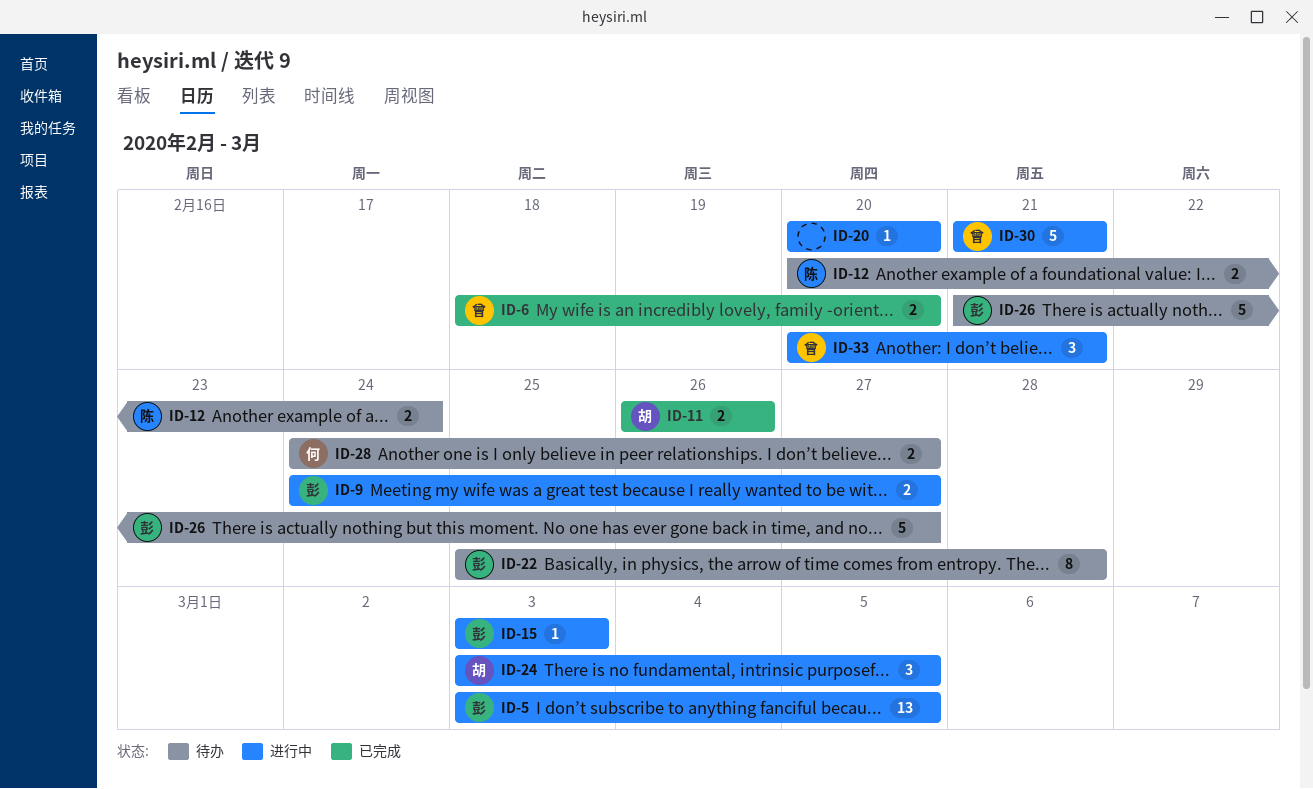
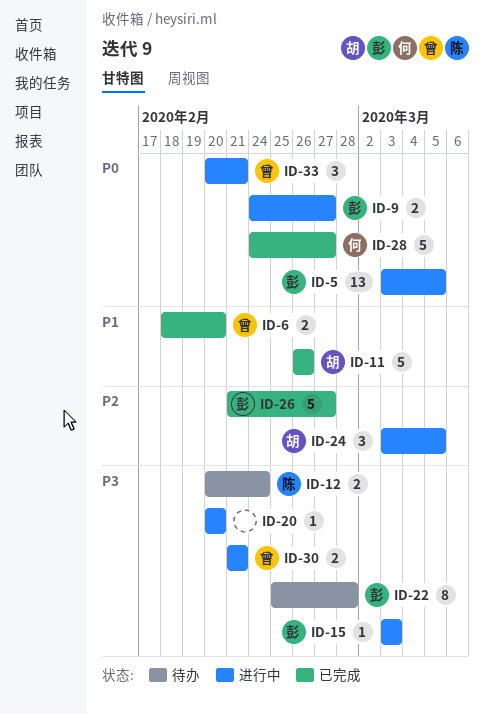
ID-11, estimate: 2 -> 5
ID-26, status: 待办 -> 已完成
ID-28, status: 待办 -> 已完成
ID-28, estimate: 2 -> 5
ID-30, estimate: 5 -> 2

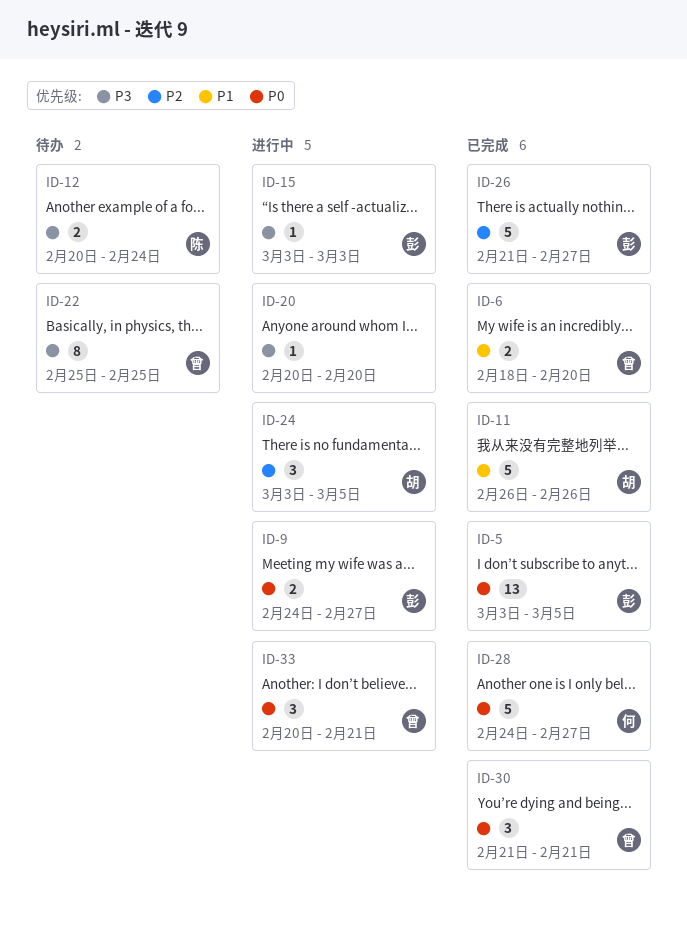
ID-5, status: 进行中 -> 已完成
ID-22, owner: 彭 -> 曾
ID-22, due: Feb 28 -> Feb 25
ID-30, status: 进行中 -> 已完成
ID-30, priority: P3 -> P0
ID-30, estimate: 2 -> 3

